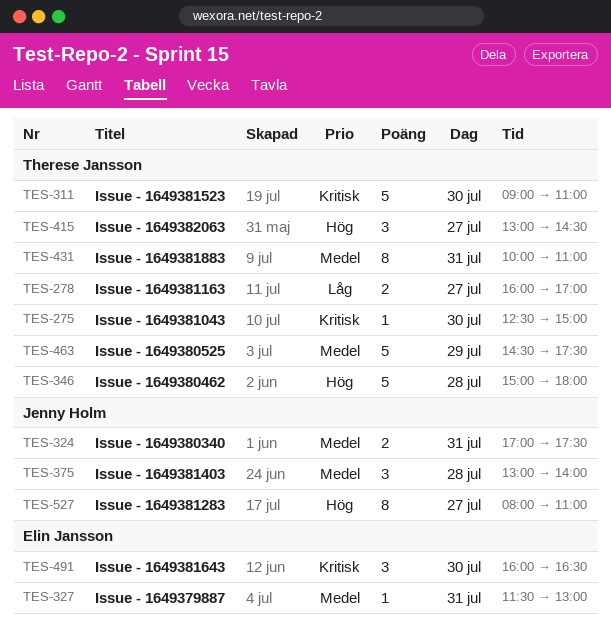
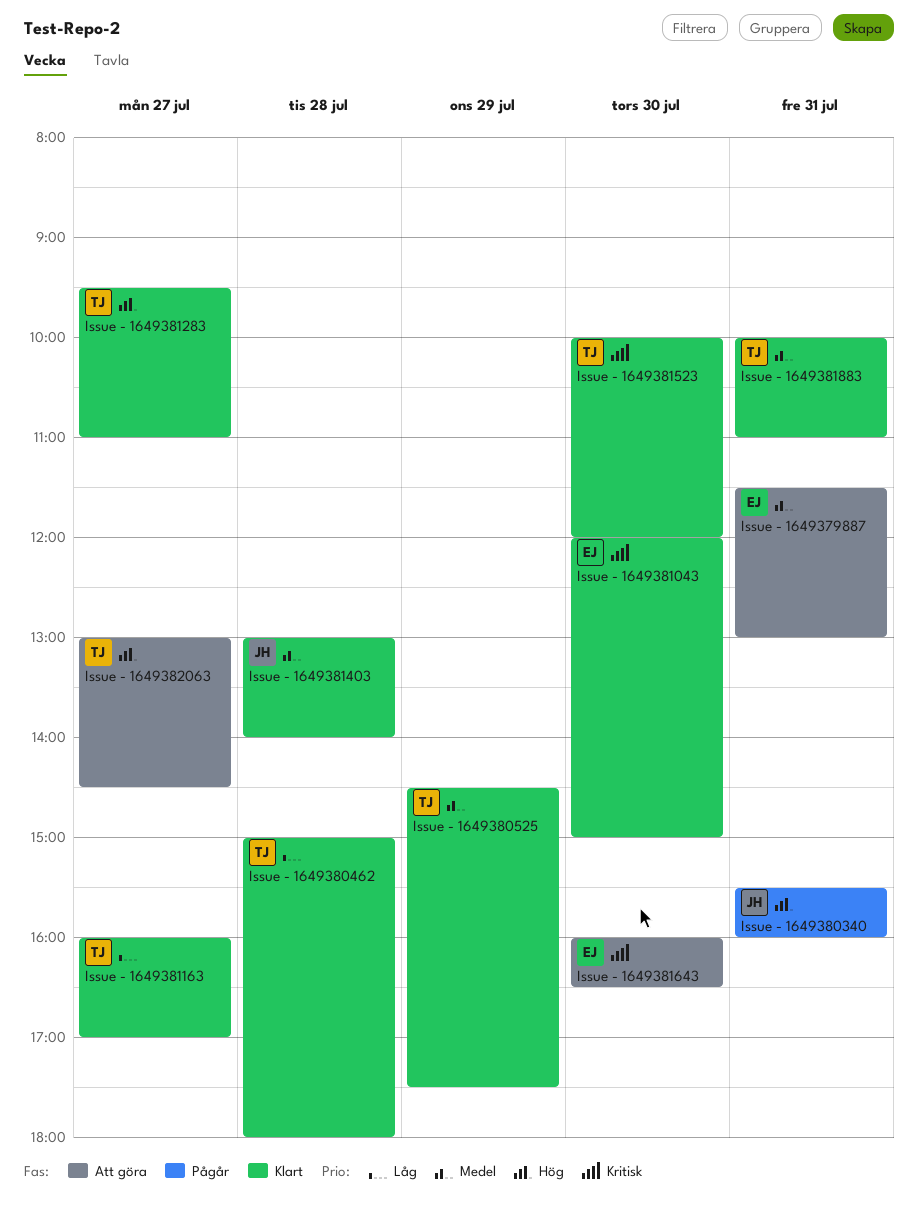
Issue - 1649380340, priority: Medel -> Hög
Issue - 1649380340, begins: 17:00 -> 15:30
Issue - 1649380340, ends: 17:30 -> 16:00
Issue - 1649380462, priority: Hög -> Låg
Issue - 1649381043, owner: Therese Jansson -> Elin Jansson
Issue - 1649381043, begins: 12:30 -> 12:00
Issue - 1649381283, owner: Jenny Holm -> Therese Jansson
Issue - 1649381283, begins: 08:00 -> 09:30
Issue - 1649381523, begins: 09:00 -> 10:00
Issue - 1649381523, ends: 11:00 -> 12:00

